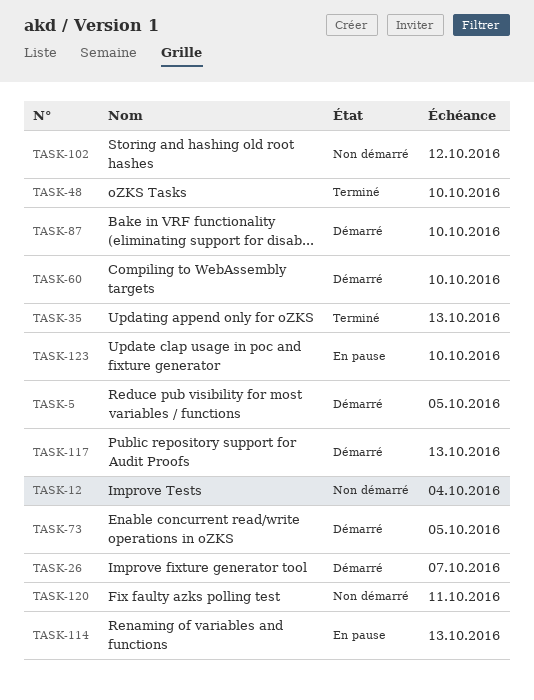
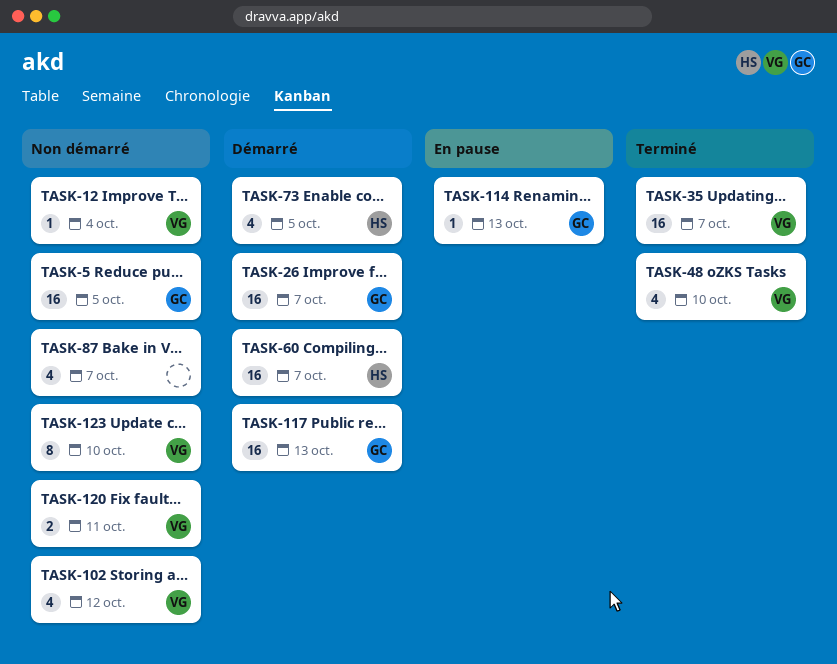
TASK-5, status: Démarré -> Non démarré
TASK-35, due: Oct 13 -> Oct 7
TASK-60, due: Oct 10 -> Oct 7
TASK-87, status: Démarré -> Non démarré
TASK-87, due: Oct 10 -> Oct 7
TASK-123, status: En pause -> Non démarré

